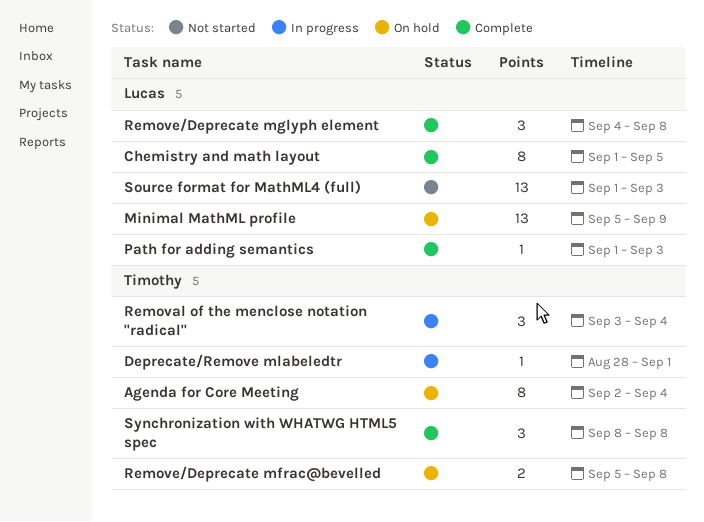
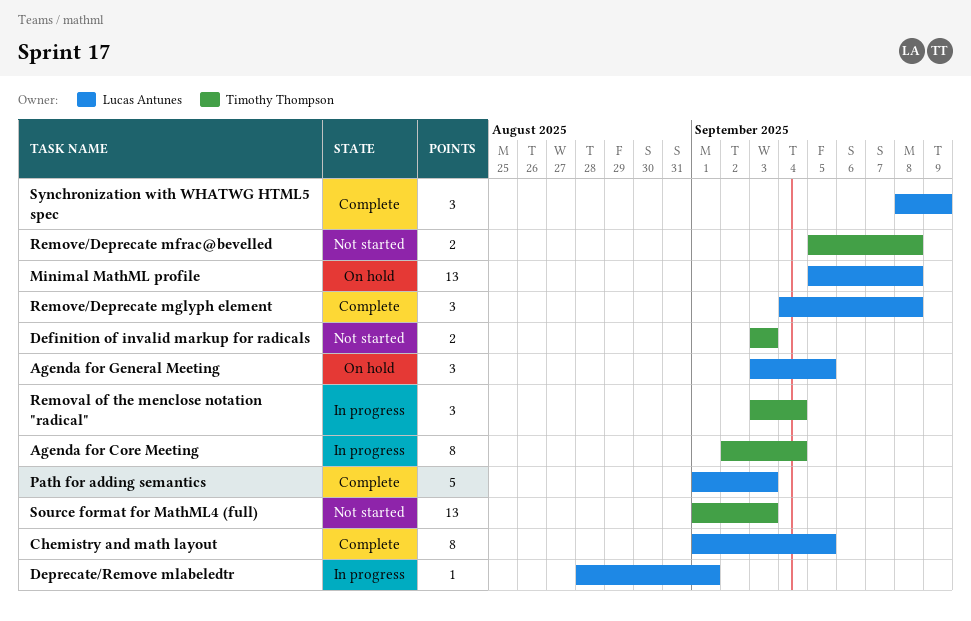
Agenda for Core Meeting, status: On hold -> In progress
Agenda for General Meeting: none -> present
Definition of invalid markup for radicals: none -> present
Deprecate/Remove mlabeledtr, owner: Timothy Thompson -> Lucas Antunes
Minimal MathML profile, due: Sep 9 -> Sep 8
Path for adding semantics, estimate: 1 -> 5
Remove/Deprecate mfrac@bevelled, status: On hold -> Not started
Source format for MathML4 (full), owner: Lucas Antunes -> Timothy Thompson
Synchronization with WHATWG HTML5 spec, owner: Timothy Thompson -> Lucas Antunes
Synchronization with WHATWG HTML5 spec, due: Sep 8 -> Sep 9

